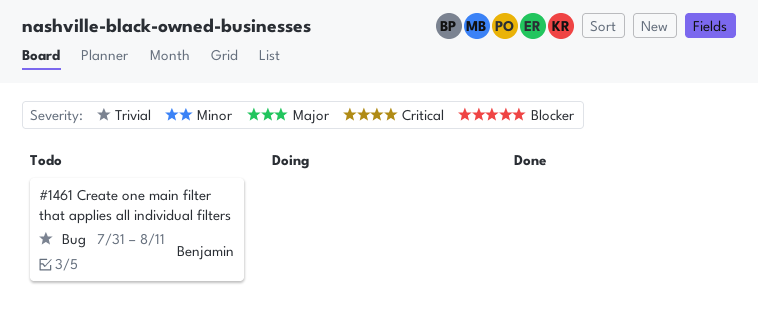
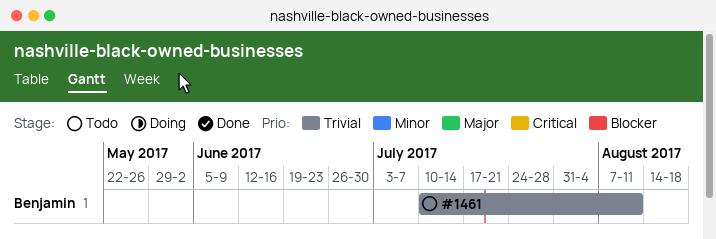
#1461, start: Jul 31 -> Jul 10

